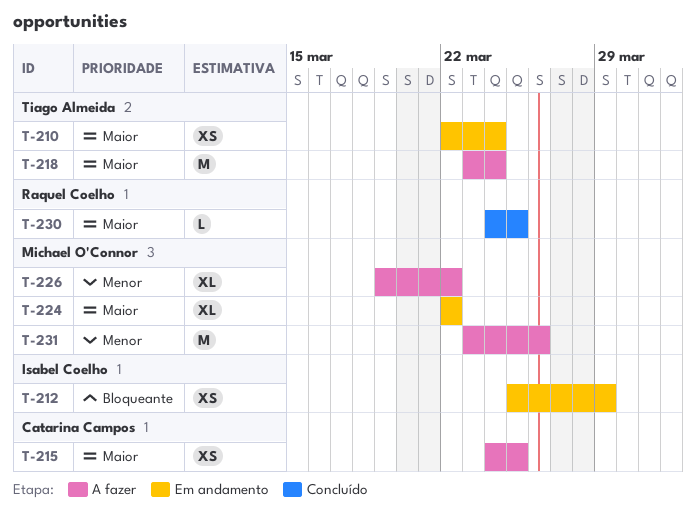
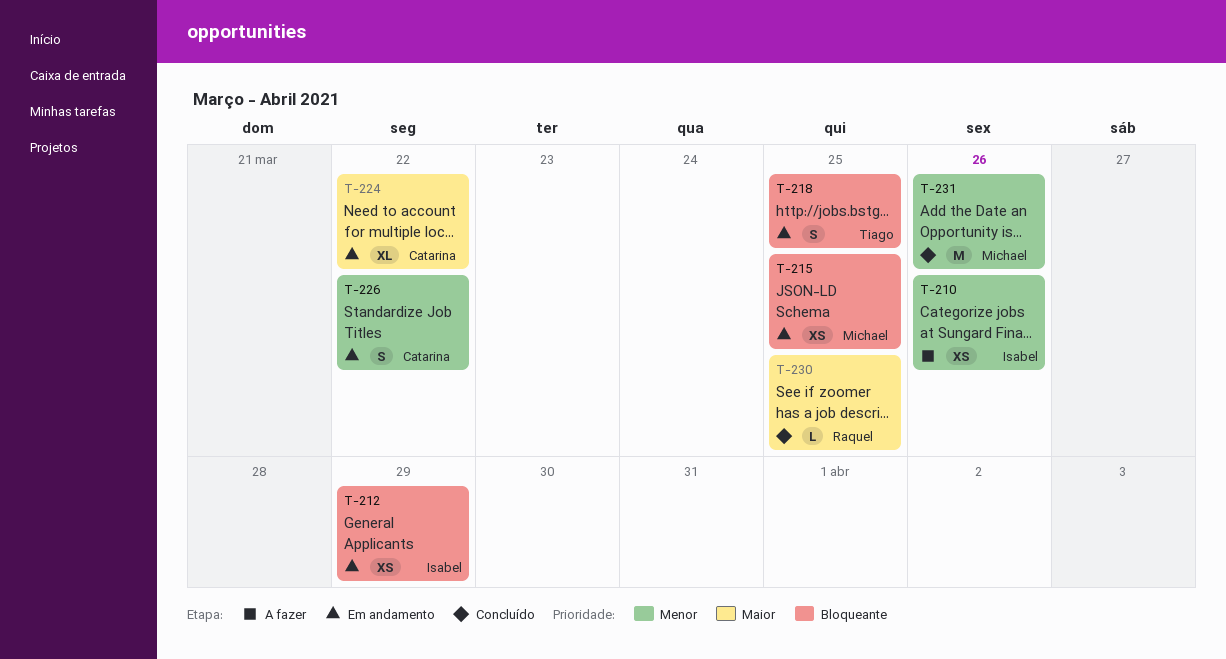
T-210, status: Em andamento -> A fazer
T-210, owner: Tiago Almeida -> Isabel Coelho
T-210, priority: Maior -> Menor
T-210, due: Mar 24 -> Mar 26
T-215, status: A fazer -> Em andamento
T-215, owner: Catarina Campos -> Michael O'Connor
T-215, priority: Maior -> Bloqueante
T-218, status: A fazer -> Em andamento
T-218, priority: Maior -> Bloqueante
T-218, estimate: M -> S
T-218, due: Mar 24 -> Mar 25
T-224, owner: Michael O'Connor -> Catarina Campos
T-226, status: A fazer -> Em andamento
T-226, owner: Michael O'Connor -> Catarina Campos
T-226, estimate: XL -> S
T-231, status: A fazer -> Concluído

